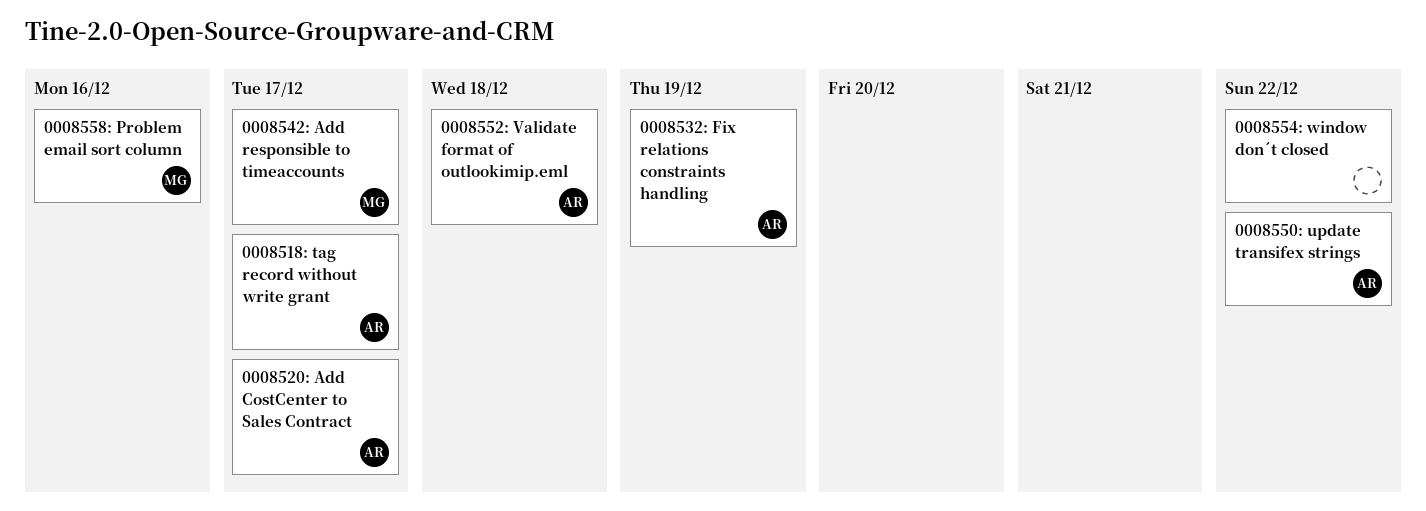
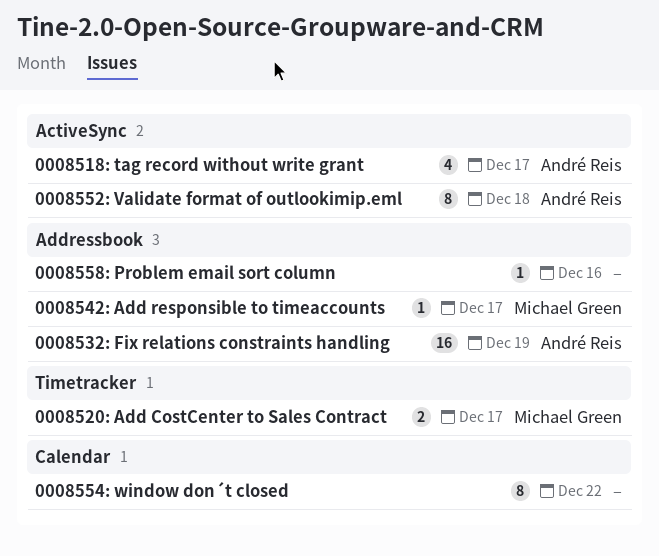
0008520: Add CostCenter to Sales Contract, owner: André Reis -> Michael Green
0008550: update transifex strings: present -> none
0008558: Problem email sort column, owner: Michael Green -> none

